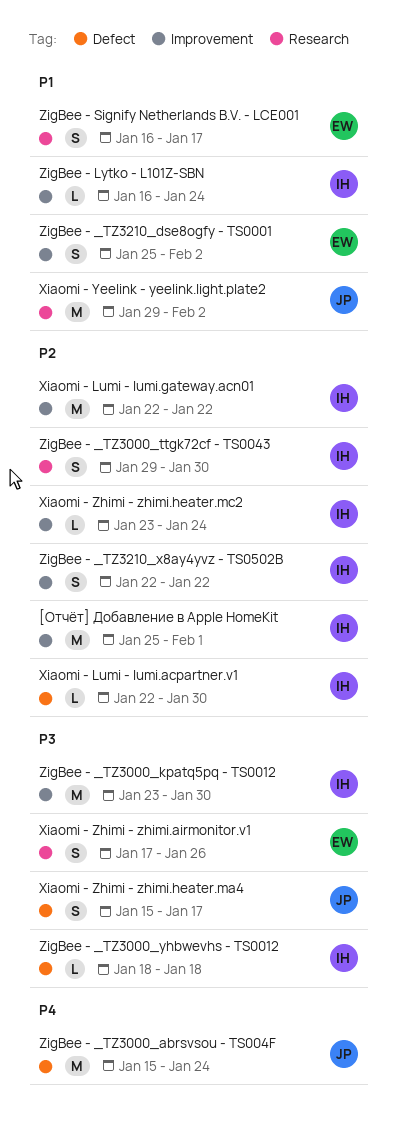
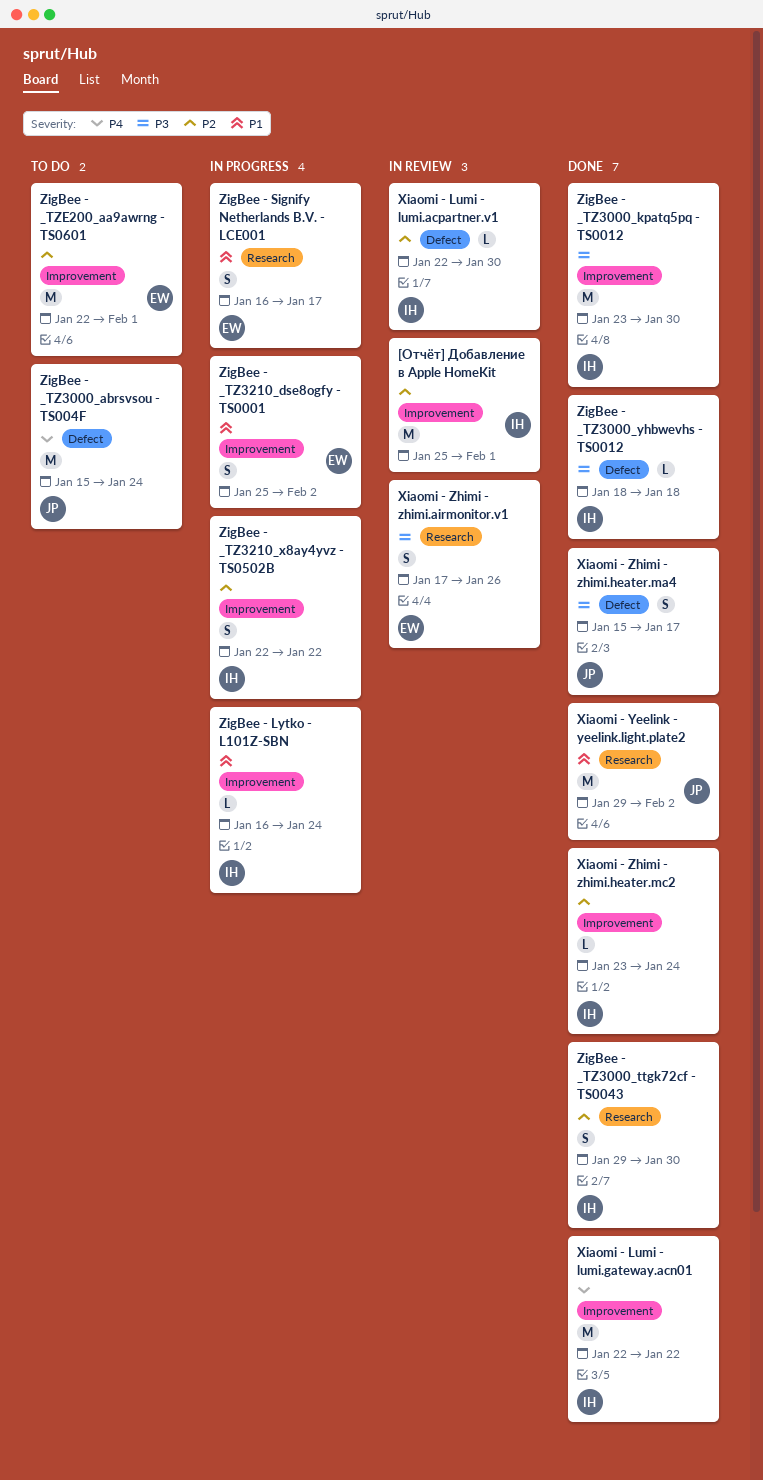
Xiaomi - Lumi - lumi.gateway.acn01, priority: P2 -> P4
ZigBee - _TZE200_aa9awrng - TS0601: none -> present

